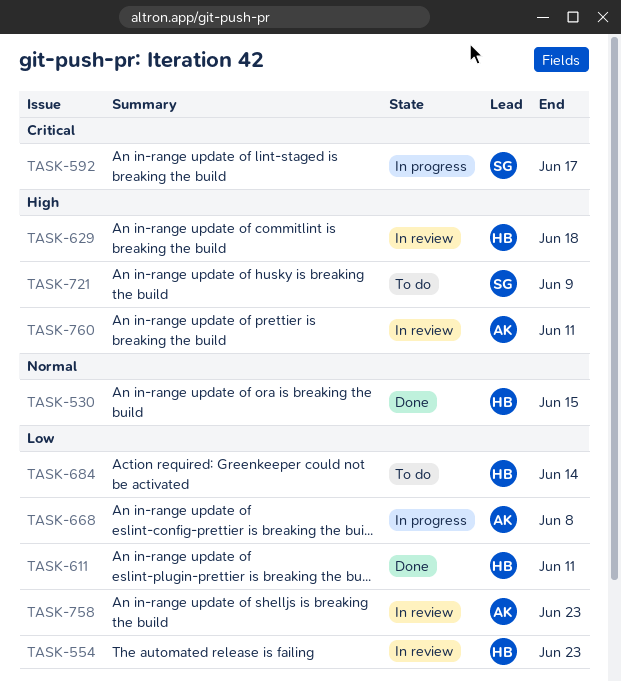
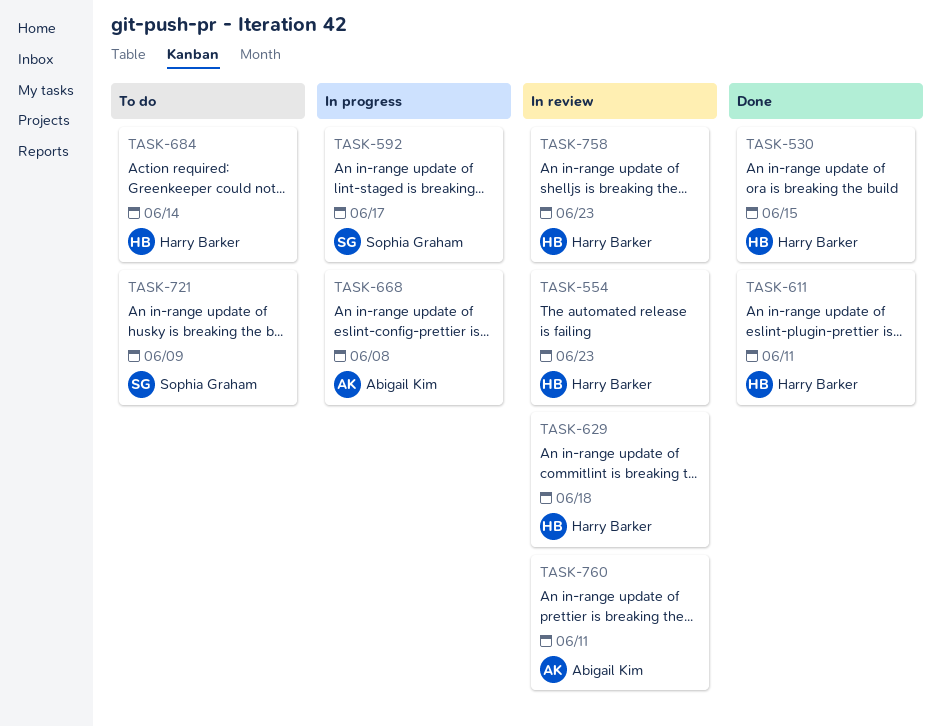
TASK-758, owner: Abigail Kim -> Harry Barker

